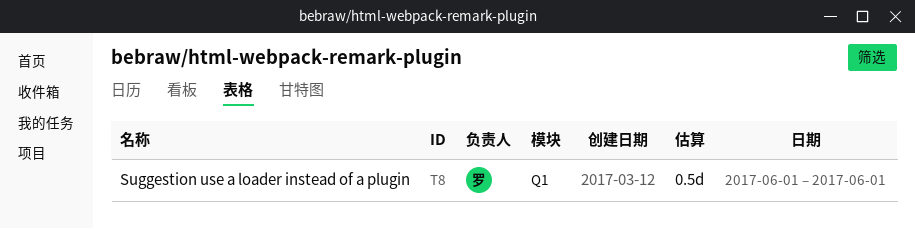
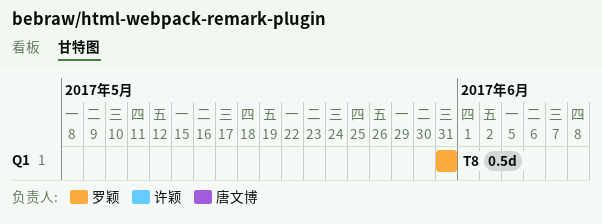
T8, start: Jun 1 -> May 31
T8, due: Jun 1 -> May 31

